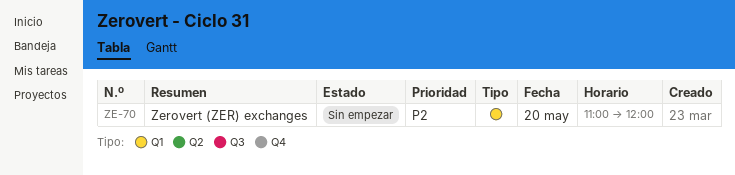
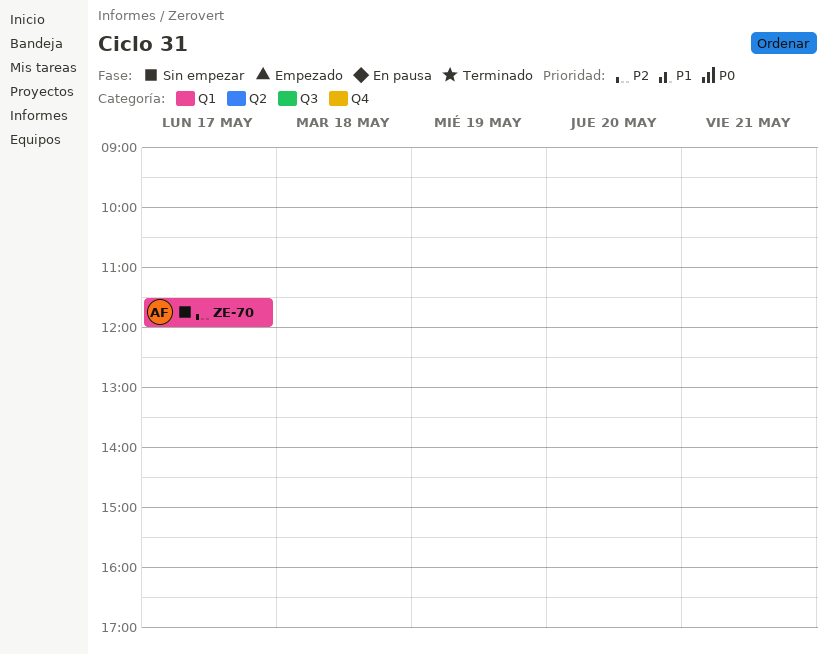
ZE-70, day: May 20 -> May 17
ZE-70, begins: 11:00 -> 11:30

